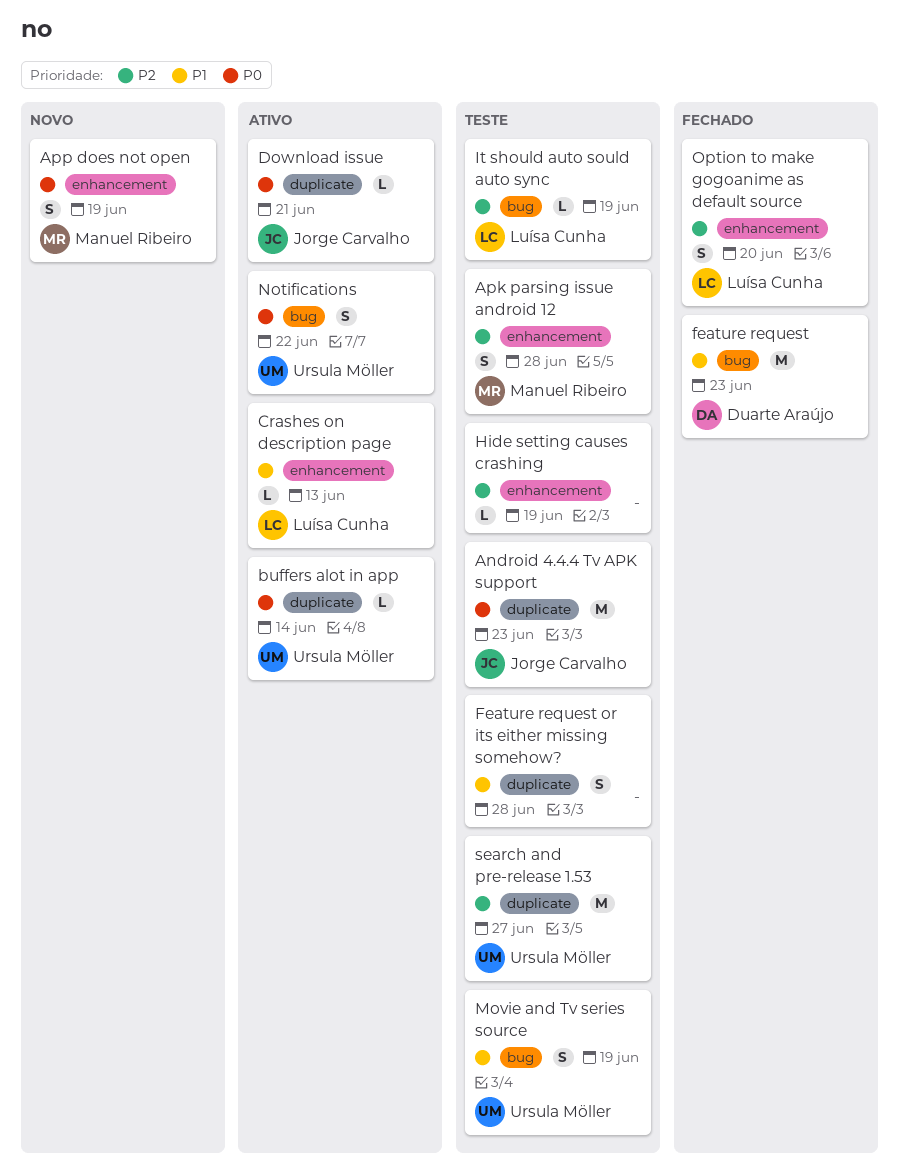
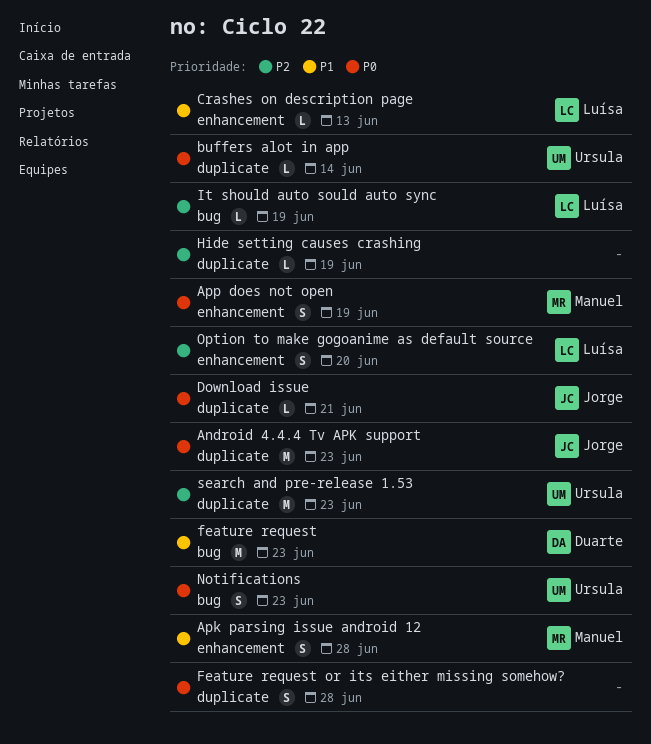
Apk parsing issue android 12, priority: P2 -> P1
Feature request or its either missing somehow?, priority: P1 -> P0
Hide setting causes crashing, label: enhancement -> duplicate
Movie and Tv series source: present -> none
Notifications, due: Jun 22 -> Jun 23
search and pre-release 1.53, due: Jun 27 -> Jun 23

